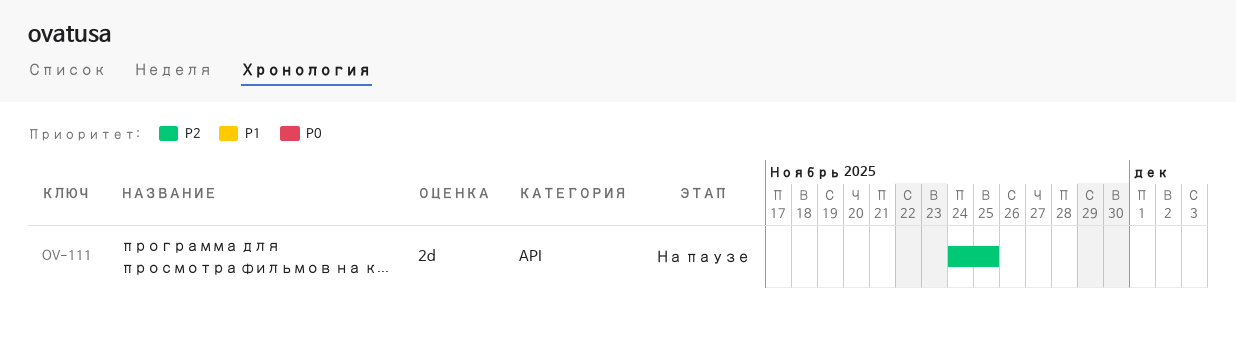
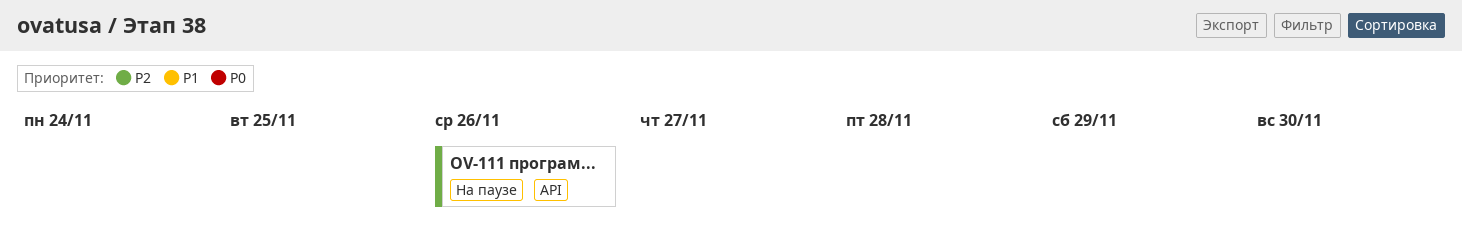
OV-111, due: Nov 25 -> Nov 26

